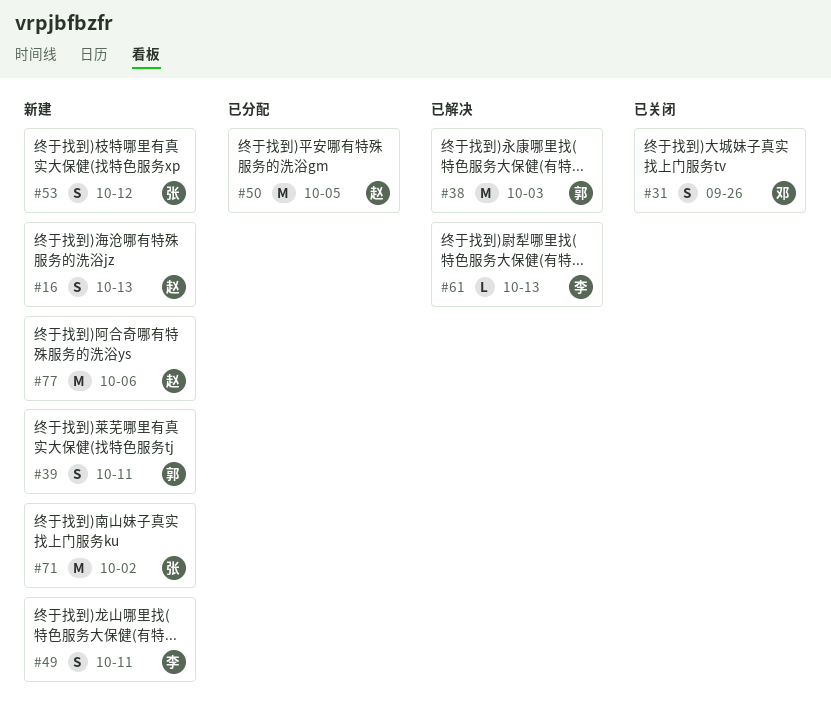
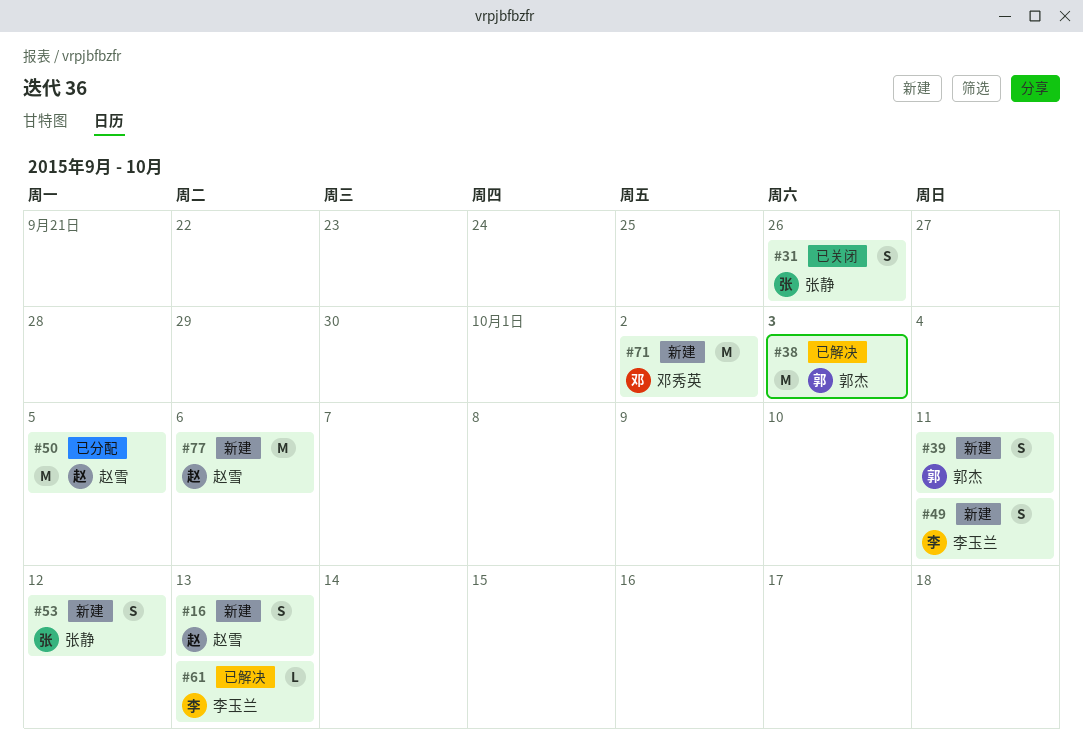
#31, owner: 邓秀英 -> 张静
#71, owner: 张静 -> 邓秀英

